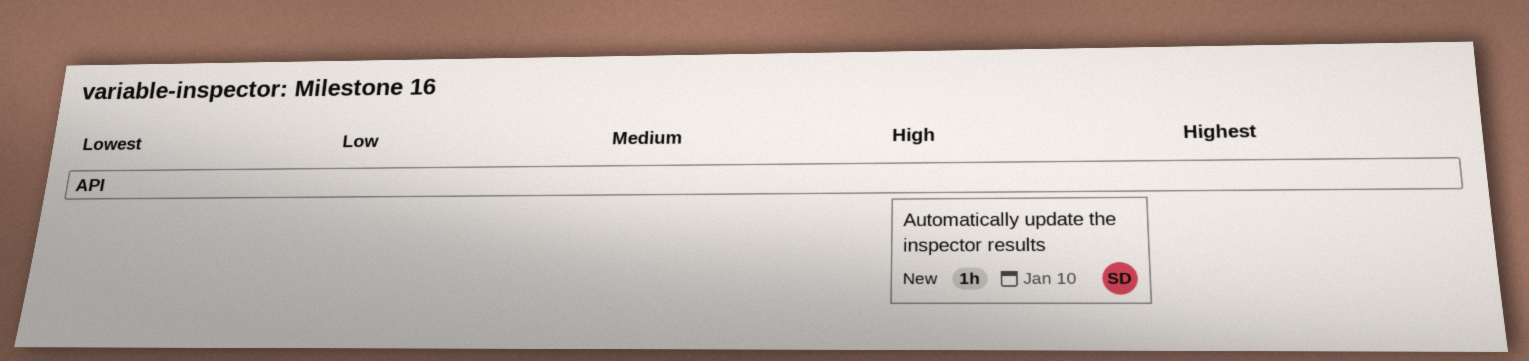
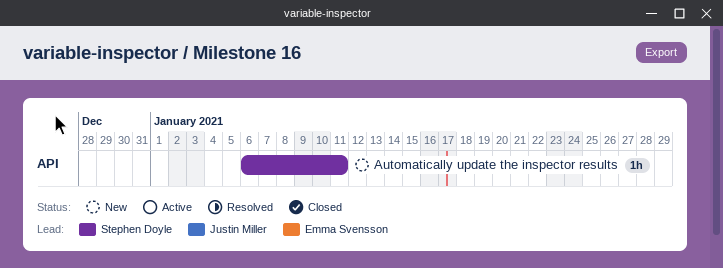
Automatically update the inspector results, due: Jan 10 -> Jan 11

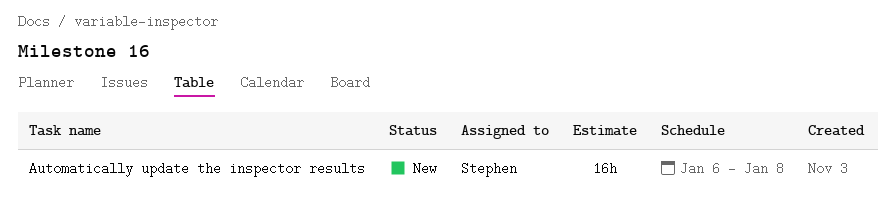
Automatically update the inspector results, estimate: 1h -> 16h
Automatically update the inspector results, due: Jan 11 -> Jan 8

